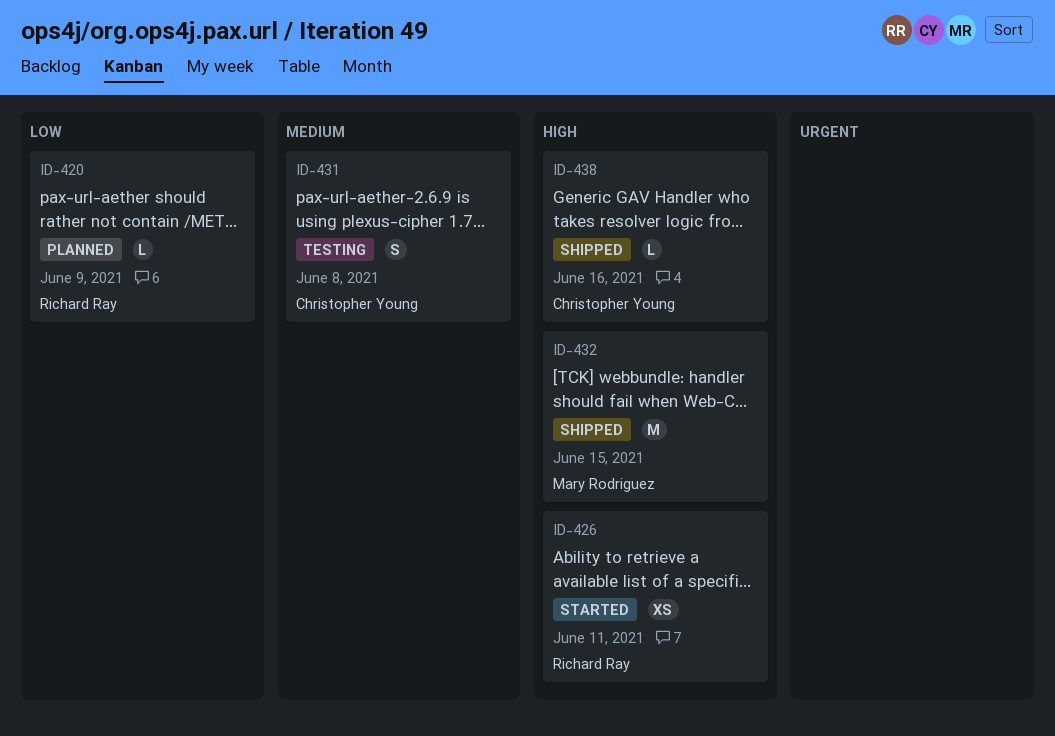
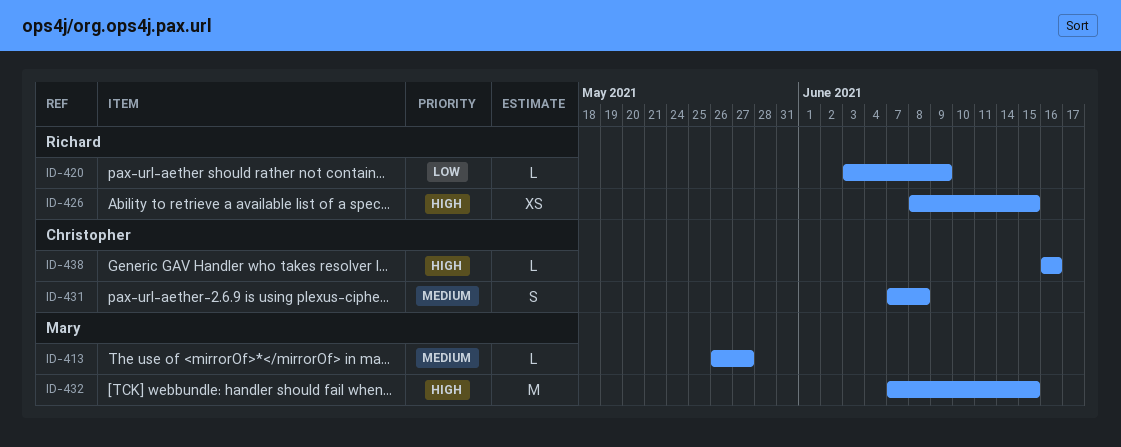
ID-413: none -> present
ID-426, due: Jun 11 -> Jun 15

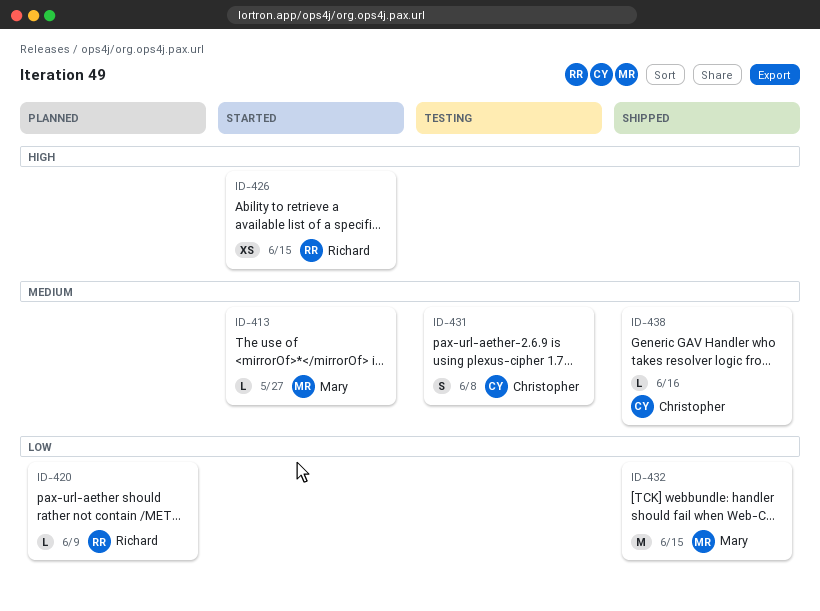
ID-432, priority: High -> Low
ID-438, priority: High -> Medium

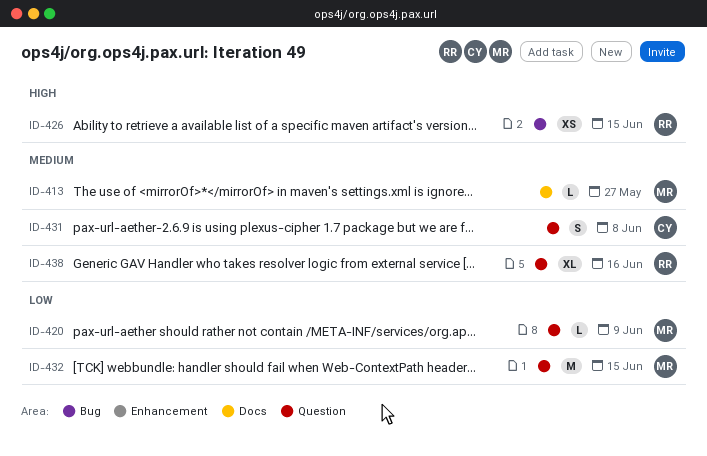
ID-420, owner: Richard -> Mary
ID-438, owner: Christopher -> Richard
ID-438, estimate: L -> XL

